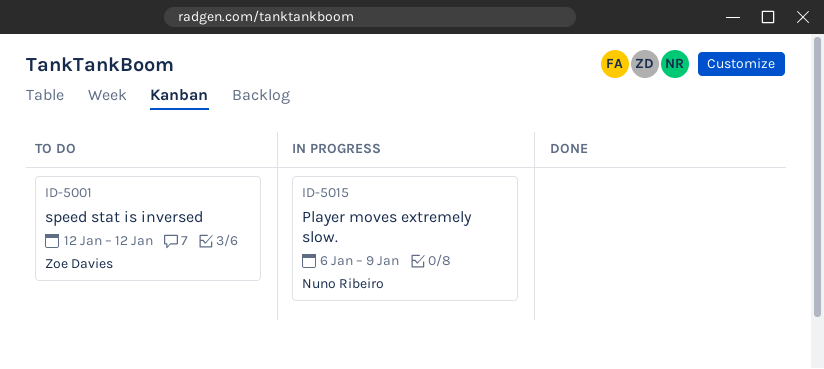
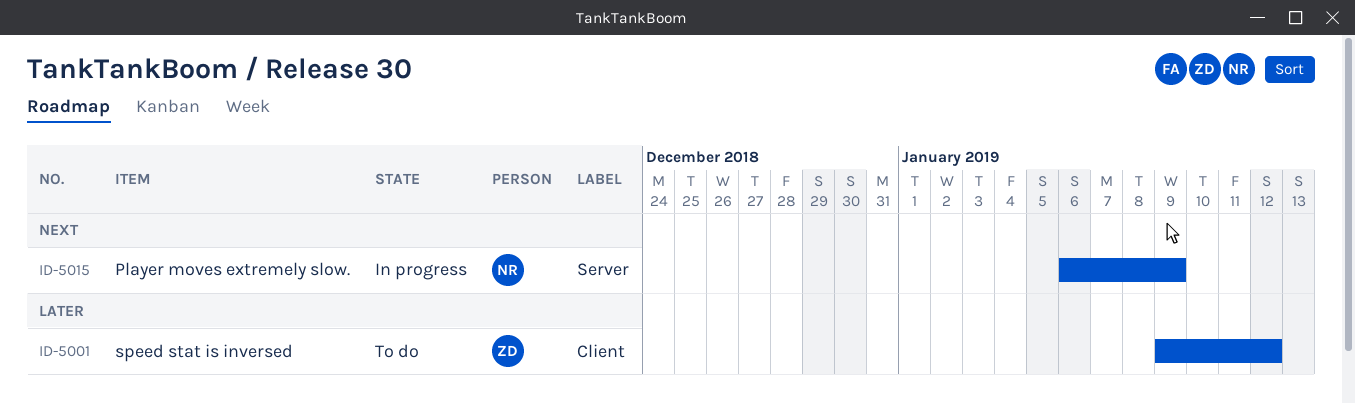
ID-5001, start: Jan 12 -> Jan 9

